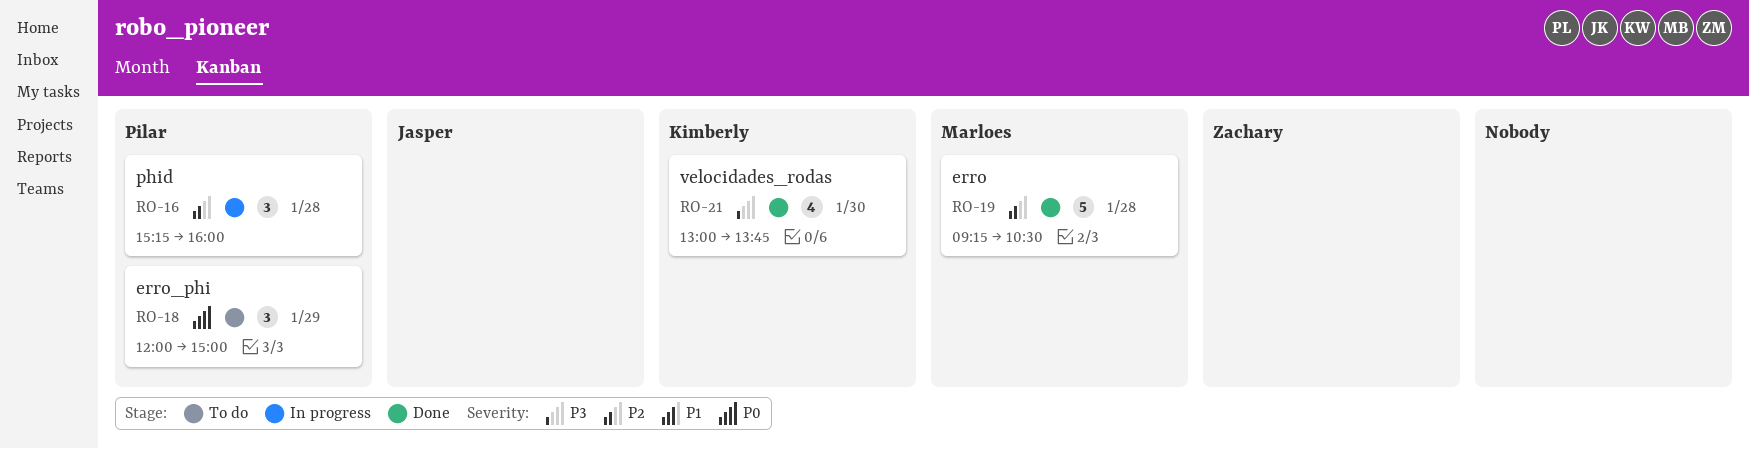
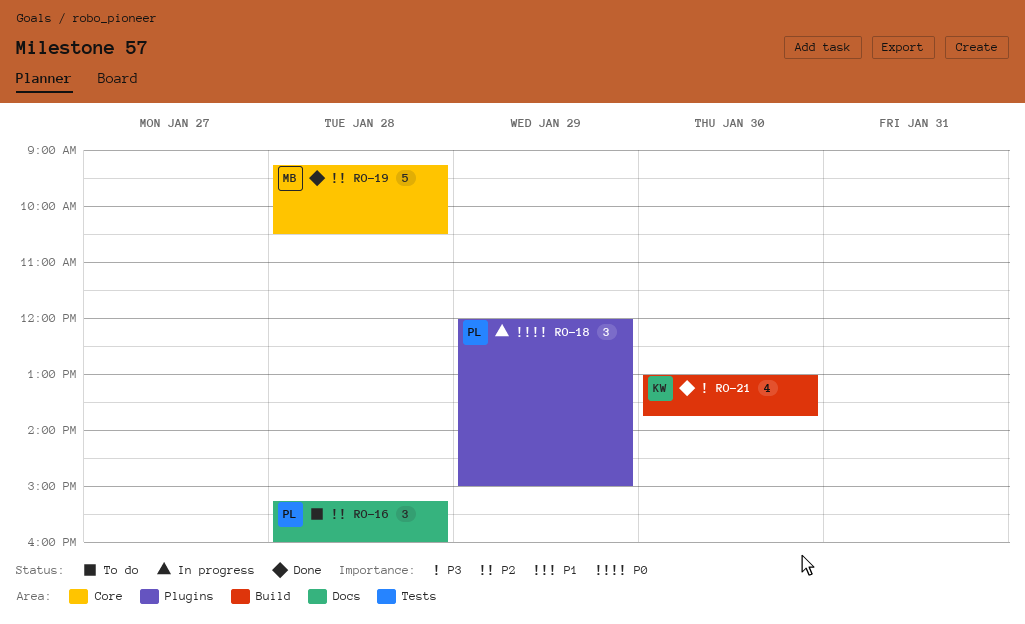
RO-16, status: In progress -> To do
RO-18, status: To do -> In progress

